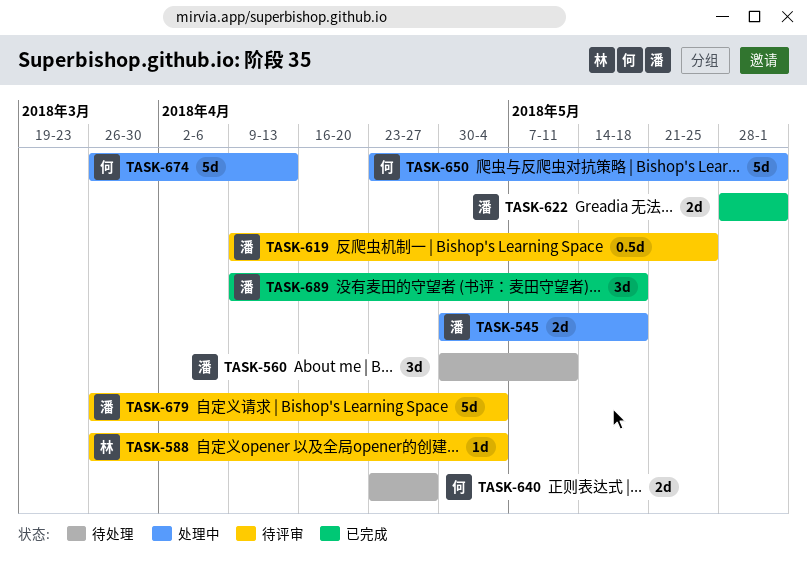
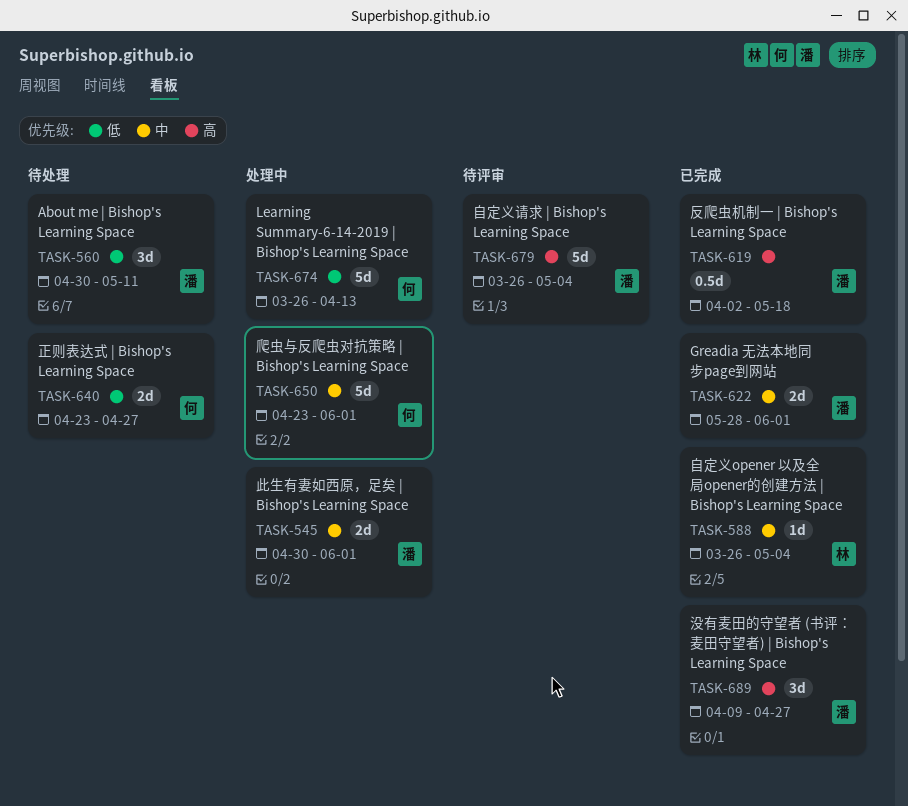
TASK-545, due: May 18 -> Jun 1
TASK-588, status: 待评审 -> 已完成
TASK-619, status: 待评审 -> 已完成
TASK-619, start: Apr 9 -> Apr 2
TASK-619, due: May 25 -> May 18
TASK-689, due: May 18 -> Apr 27

